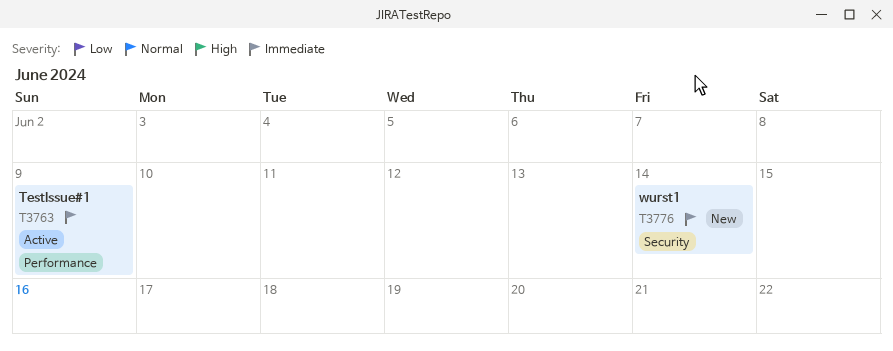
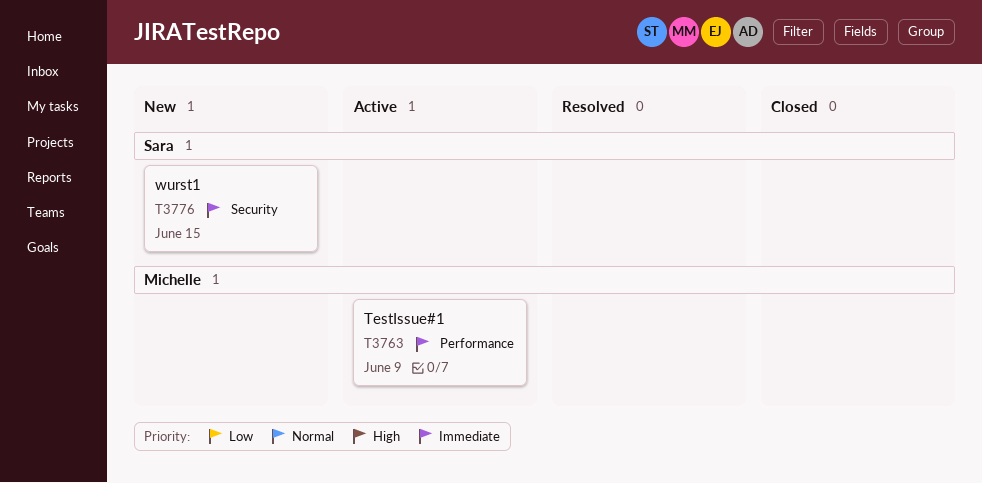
T3776, due: Jun 14 -> Jun 15

